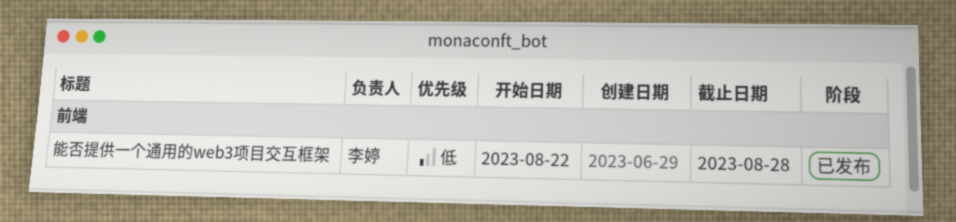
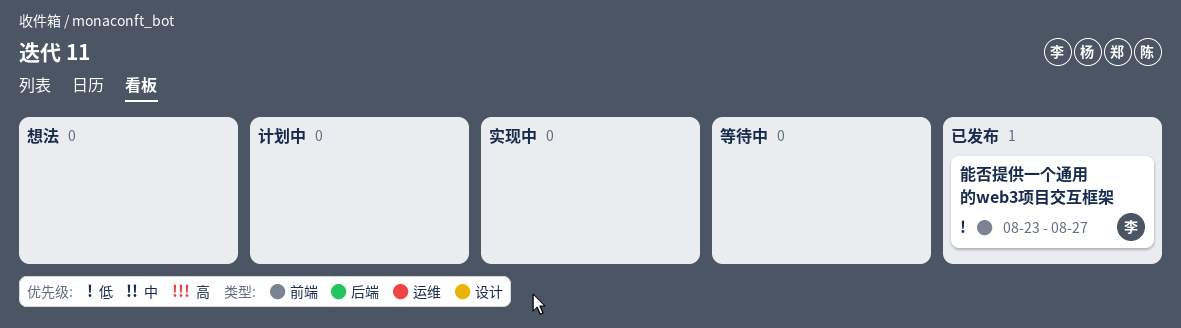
能否提供一个通用的web3项目交互框架, start: Aug 22 -> Aug 23
能否提供一个通用的web3项目交互框架, due: Aug 28 -> Aug 27

